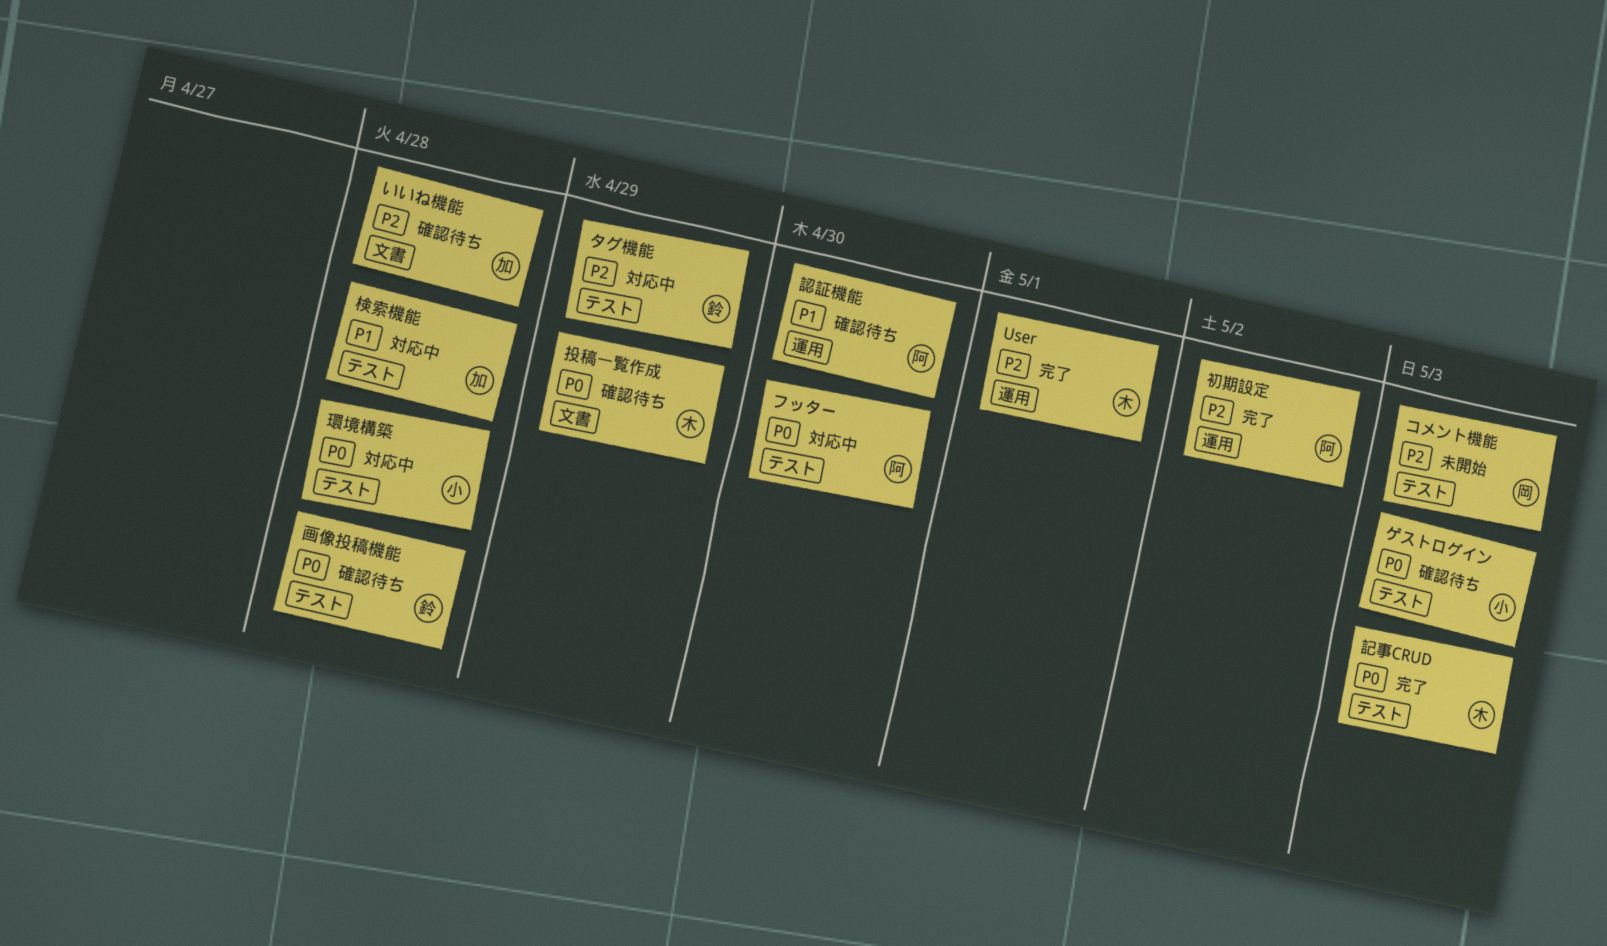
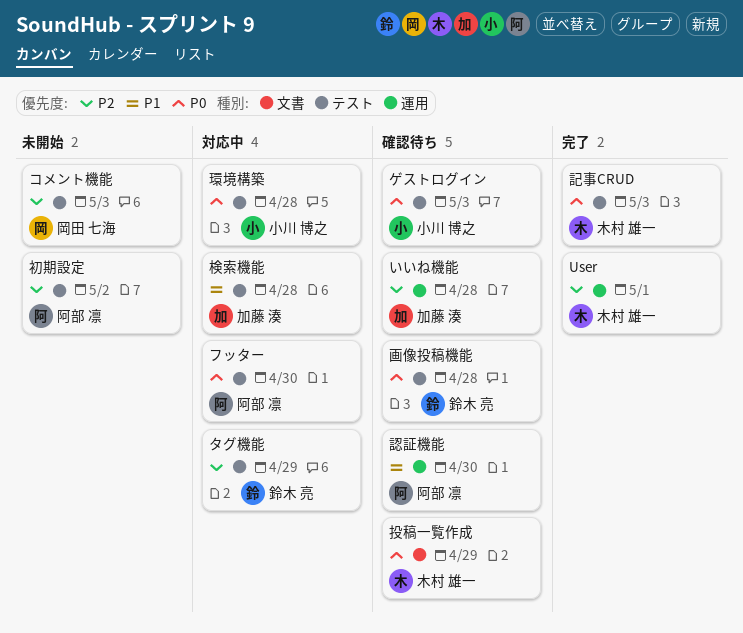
いいね機能, label: 文書 -> 運用
初期設定, status: 完了 -> 未開始
初期設定, label: 運用 -> テスト

